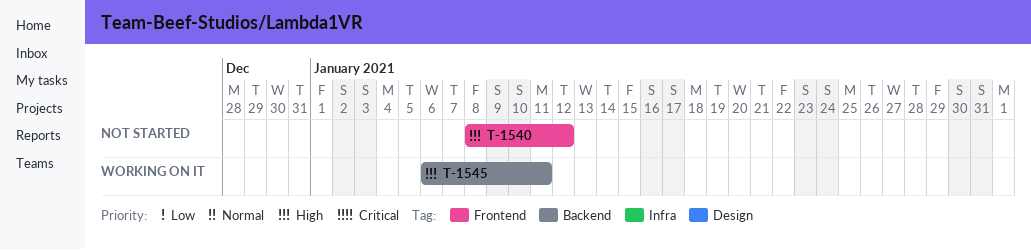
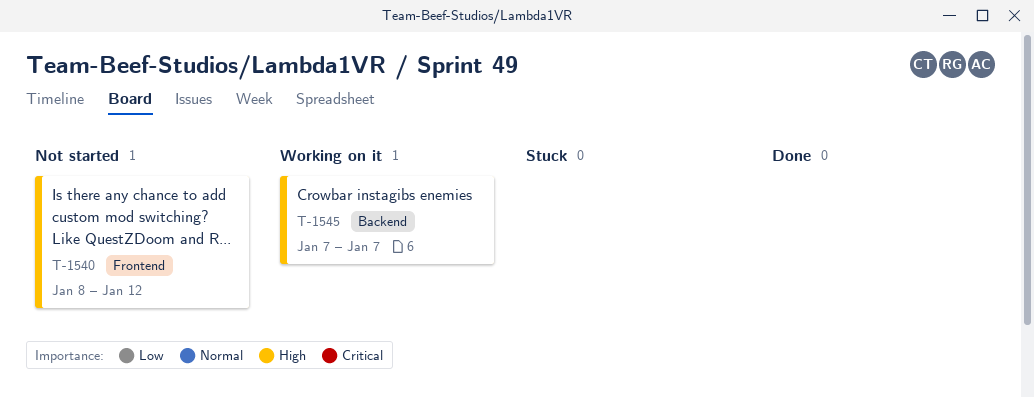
T-1545, start: Jan 6 -> Jan 7
T-1545, due: Jan 11 -> Jan 7

